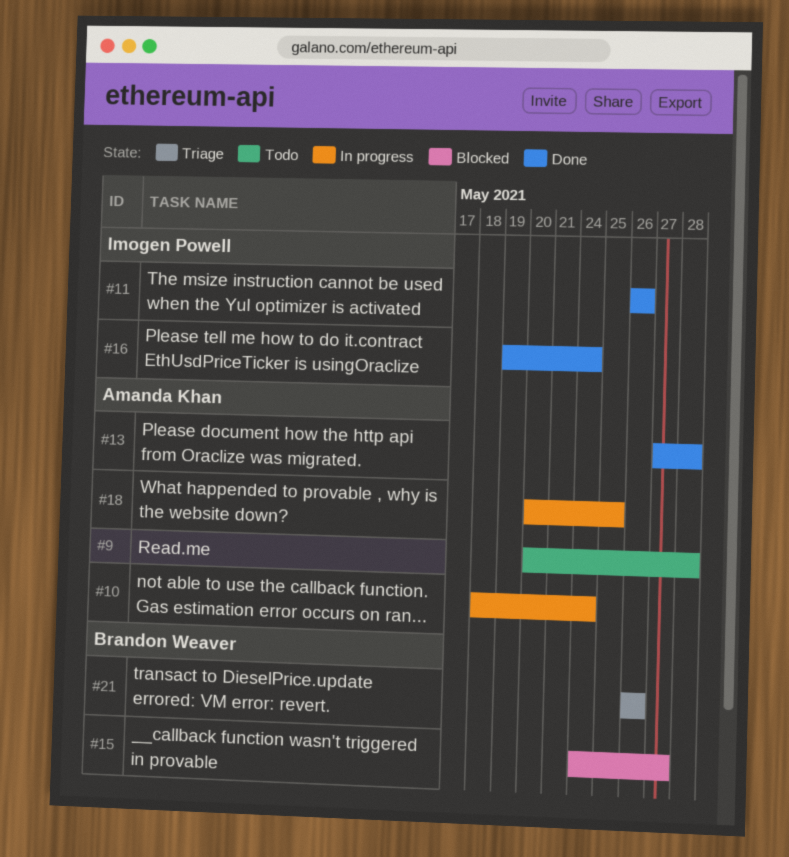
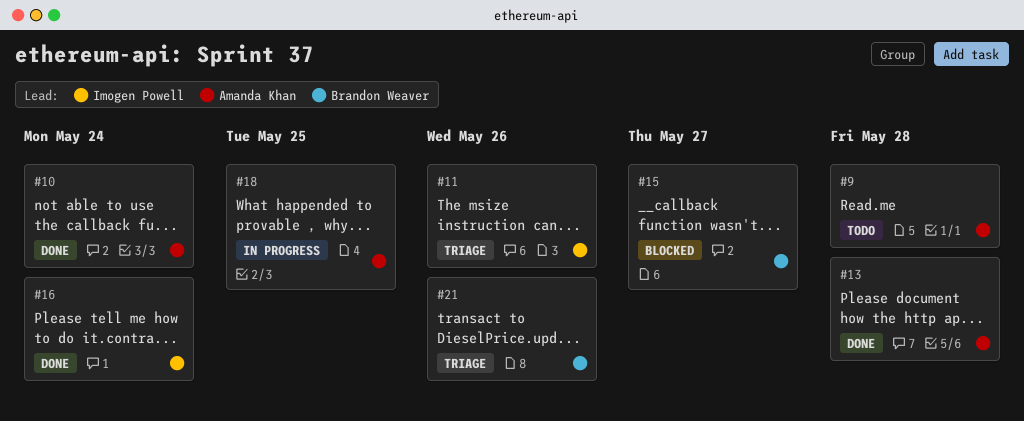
#10, status: In progress -> Done
#11, status: Done -> Triage

